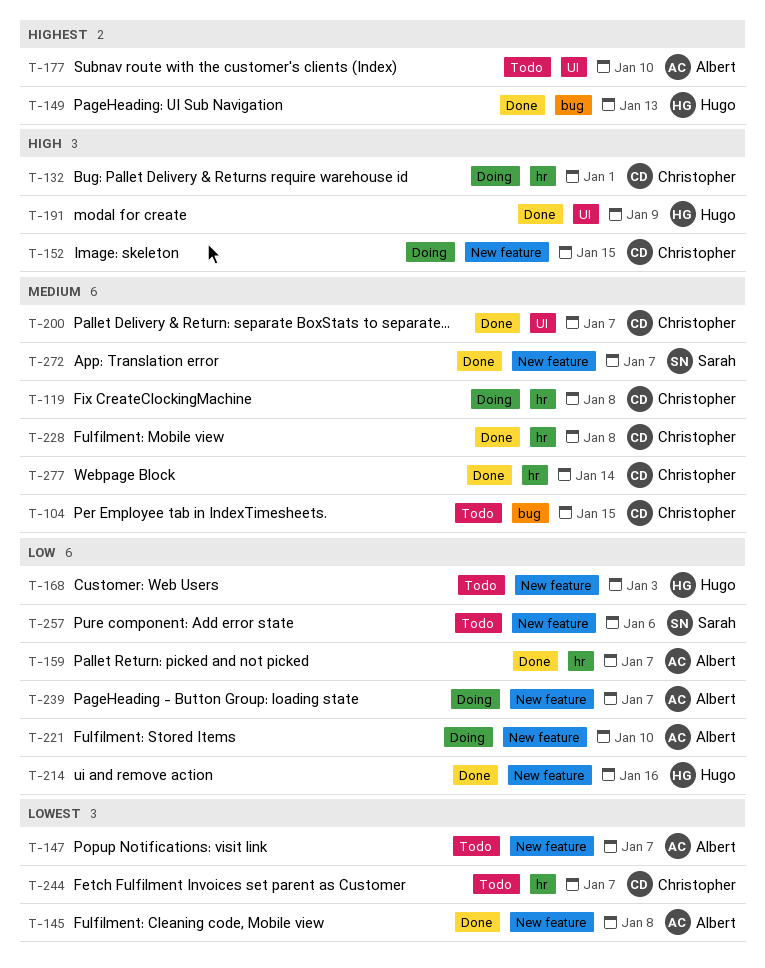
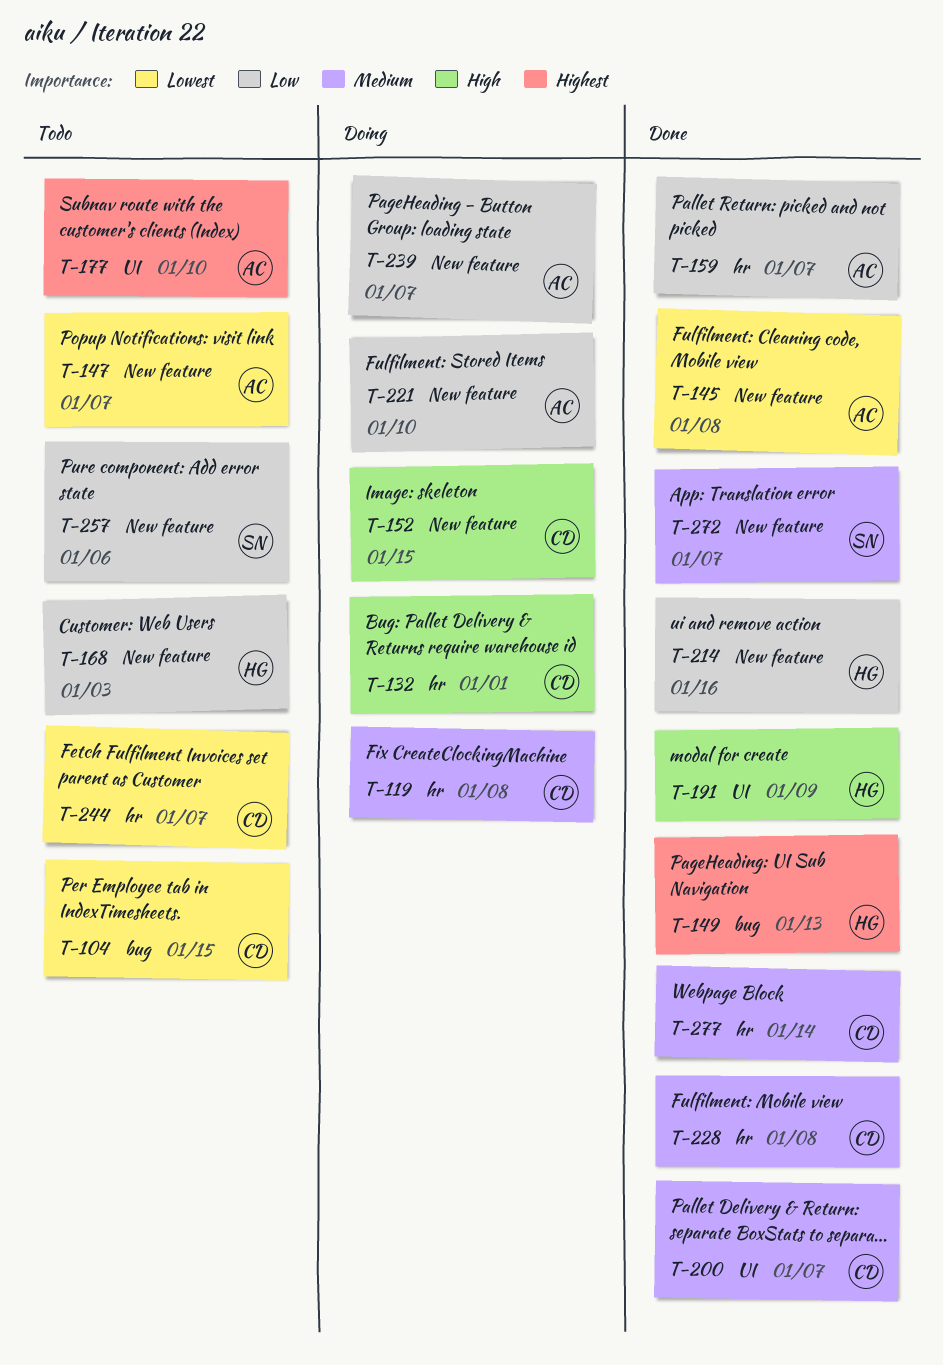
T-104, priority: Medium -> Lowest

